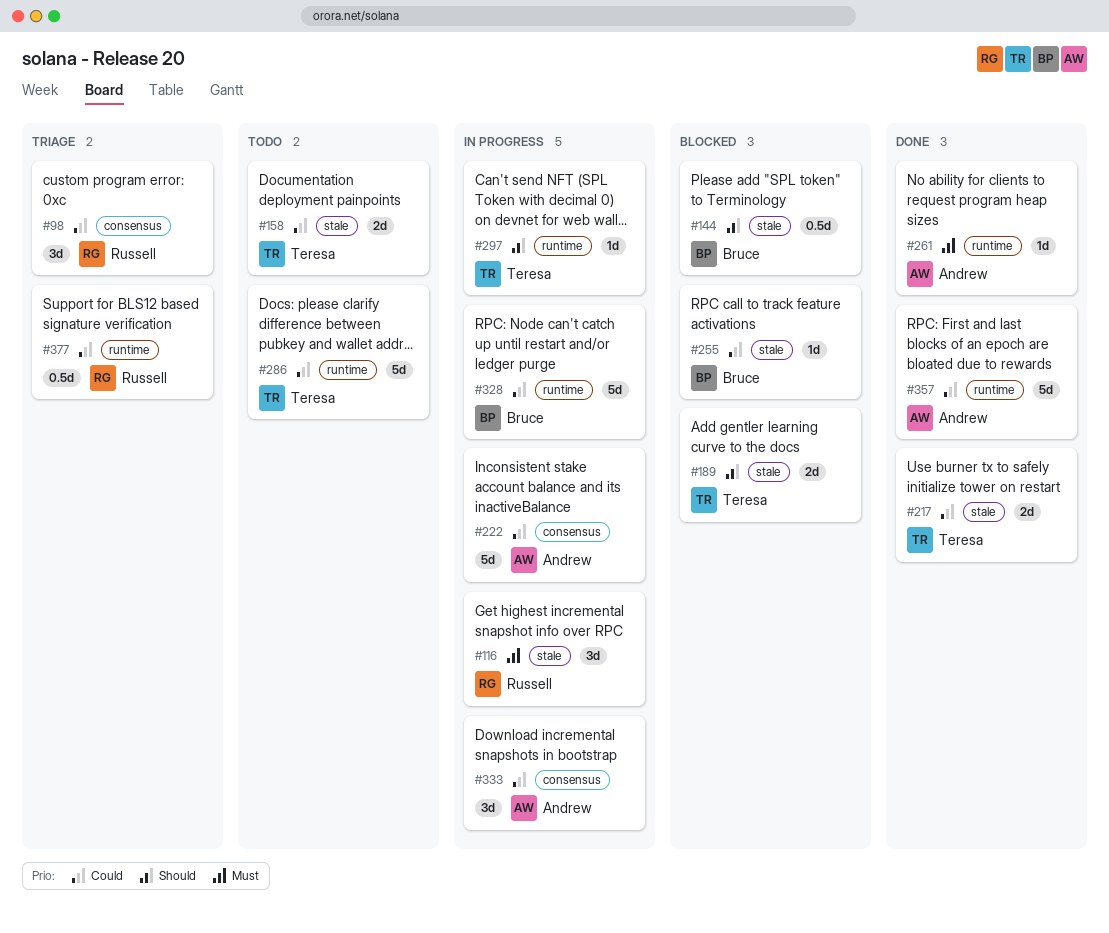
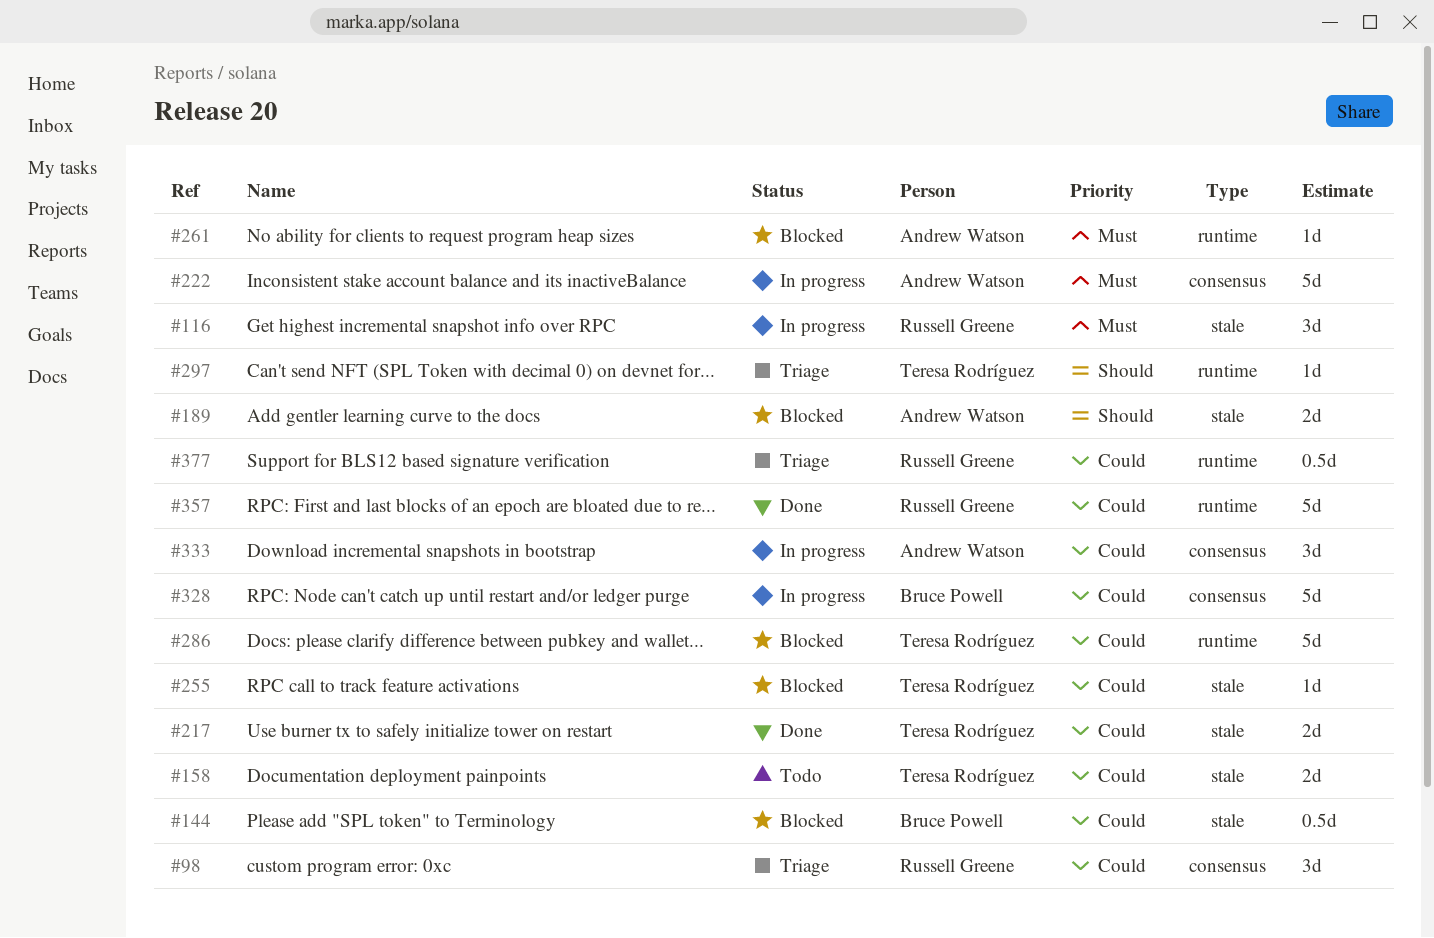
#144, priority: Should -> Could
#189, owner: Teresa Rodríguez -> Andrew Watson
#222, priority: Could -> Must
#255, owner: Bruce Powell -> Teresa Rodríguez
#261, status: Done -> Blocked
#286, status: Todo -> Blocked
#297, status: In progress -> Triage
#328, label: runtime -> consensus
#357, owner: Andrew Watson -> Russell Greene

